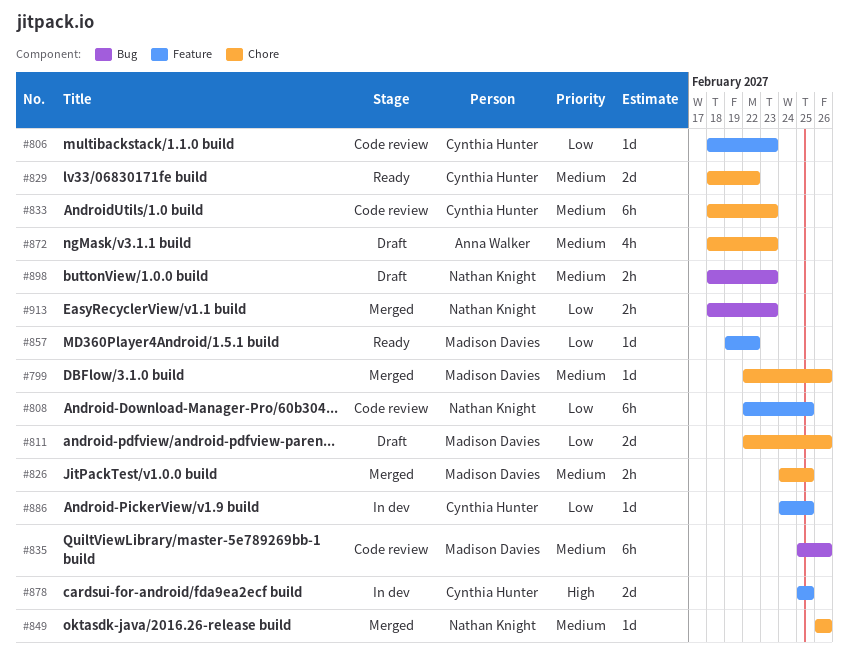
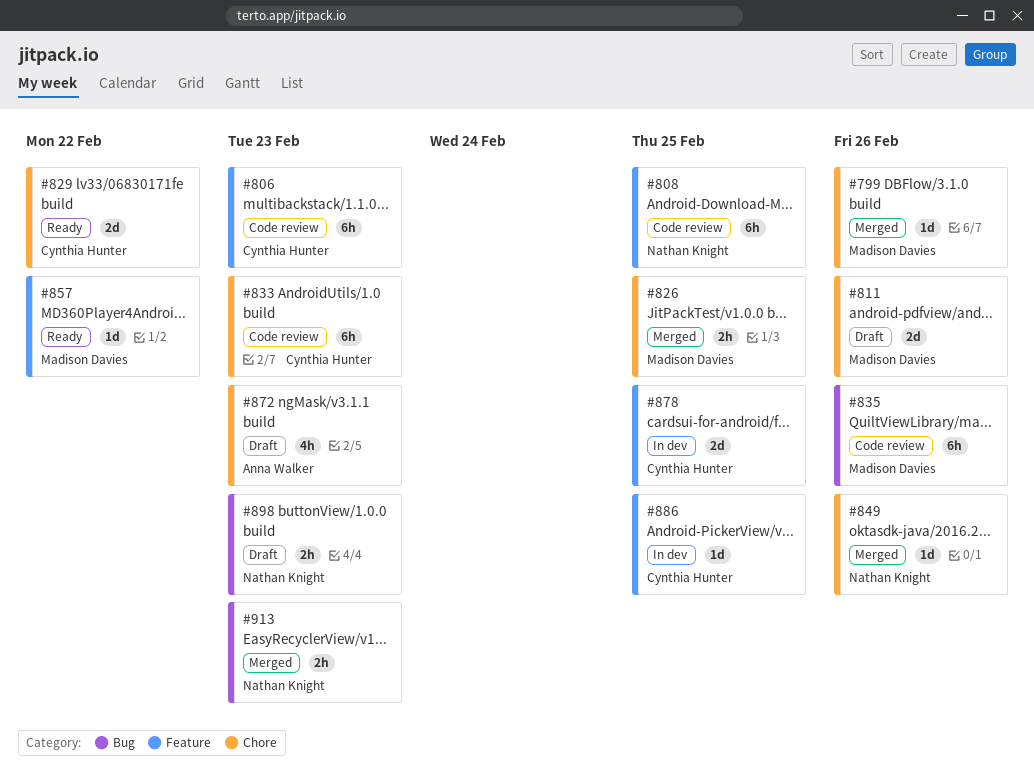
#806, estimate: 1d -> 6h

